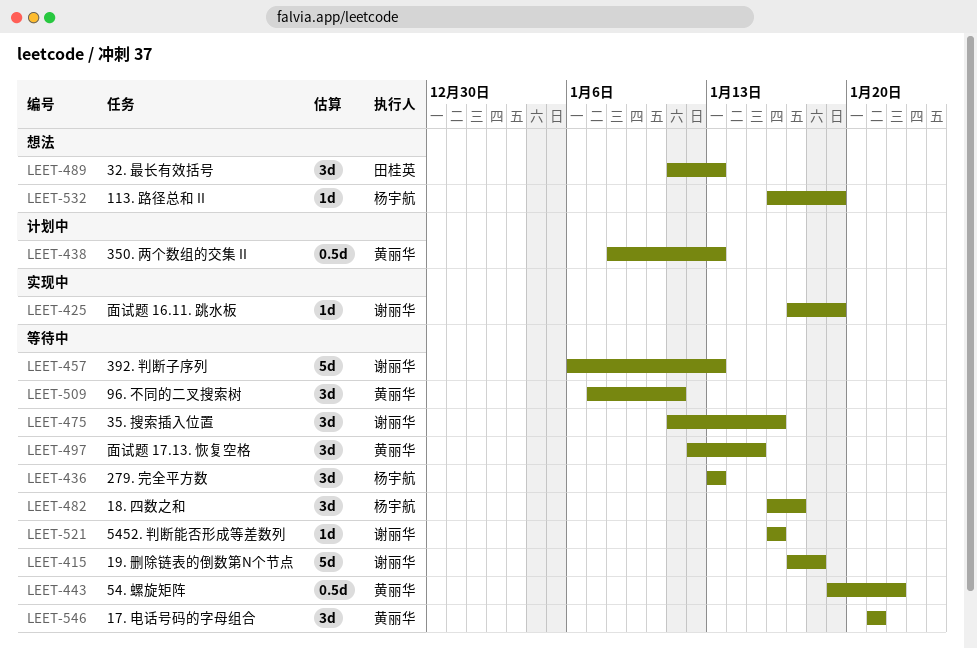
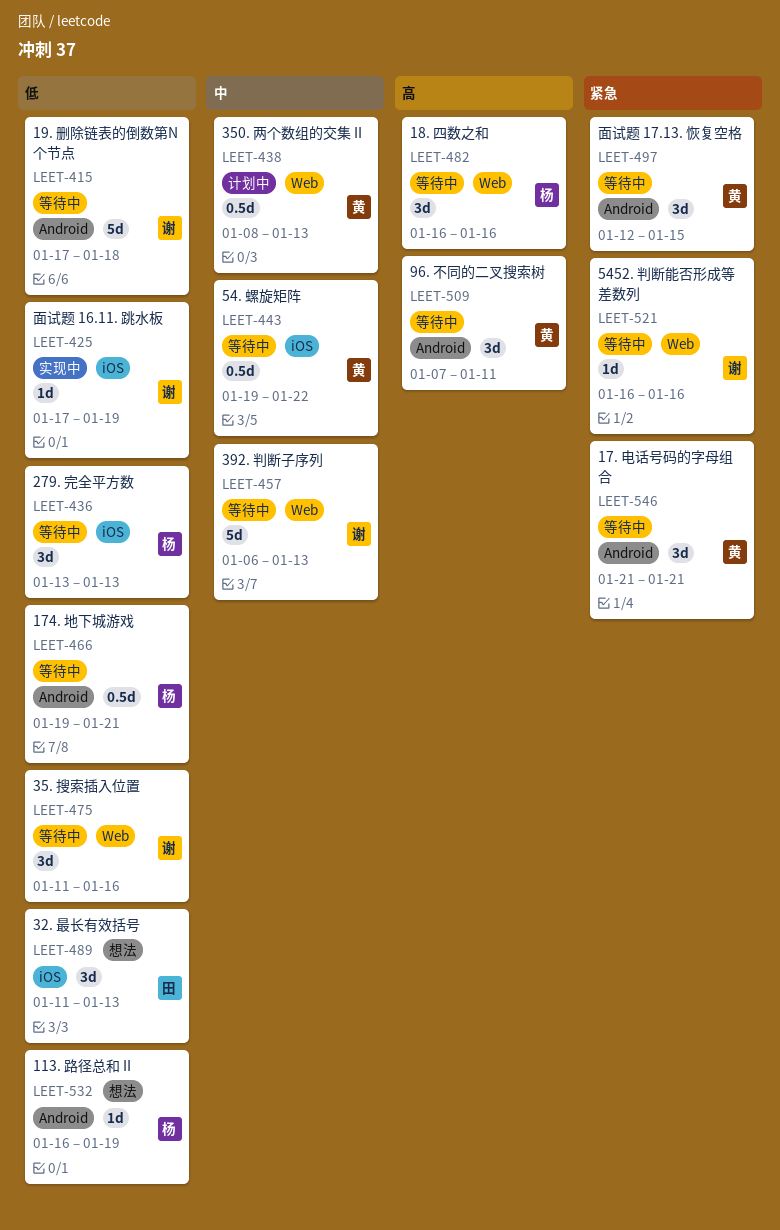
LEET-466: none -> present
LEET-482, due: Jan 17 -> Jan 16

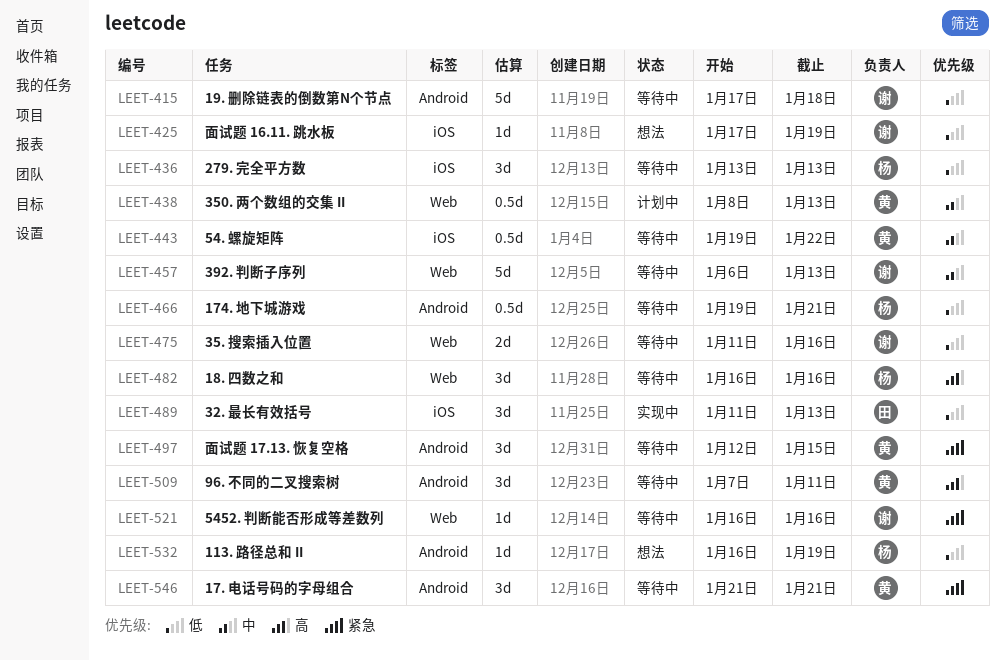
LEET-425, status: 实现中 -> 想法
LEET-475, estimate: 3d -> 2d
LEET-489, status: 想法 -> 实现中

